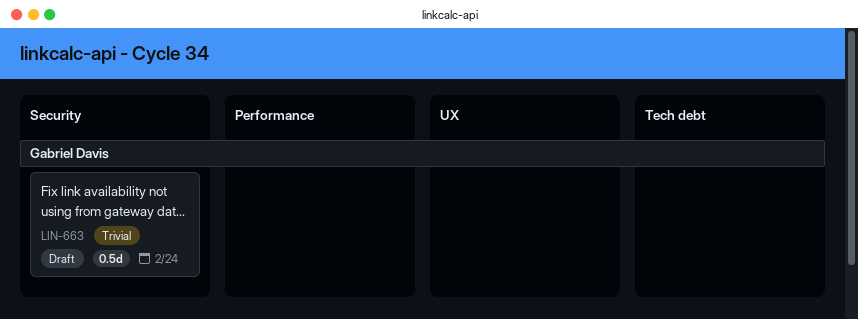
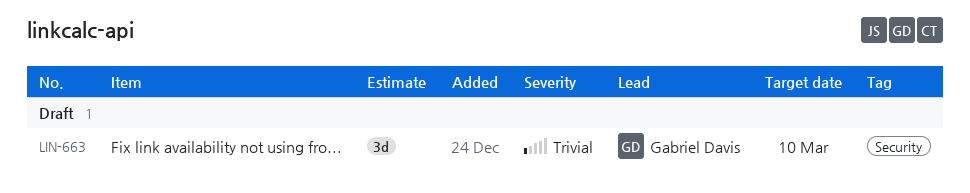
LIN-663, estimate: 0.5d -> 3d
LIN-663, due: Feb 24 -> Mar 10

